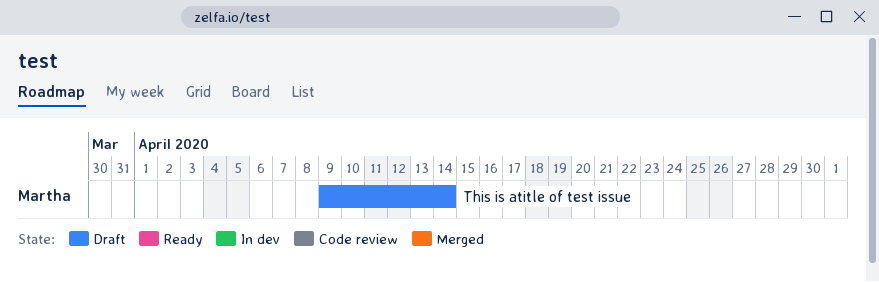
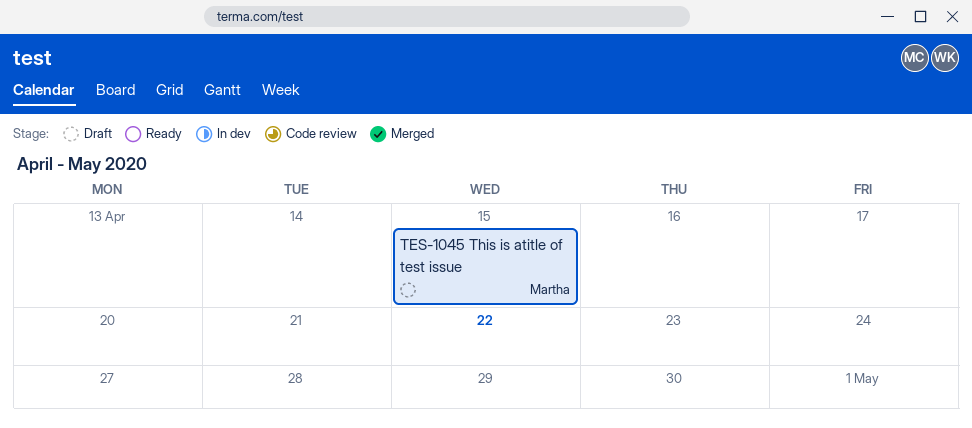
This is atitle of test issue, due: Apr 14 -> Apr 15

